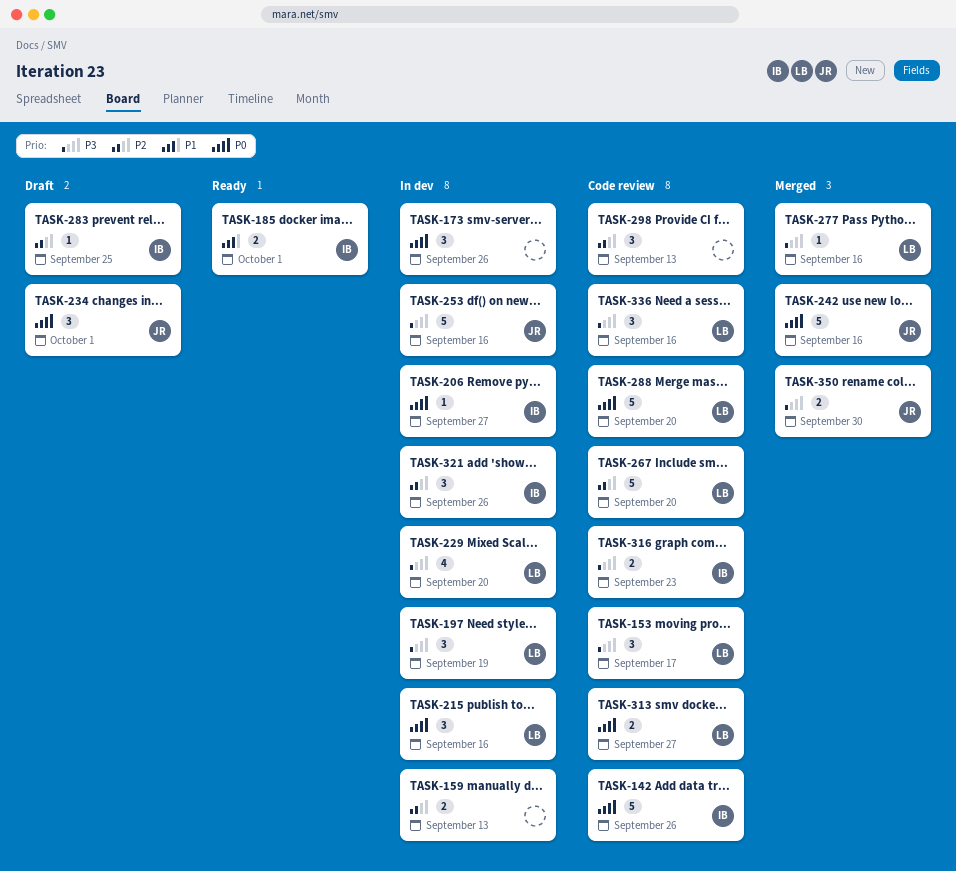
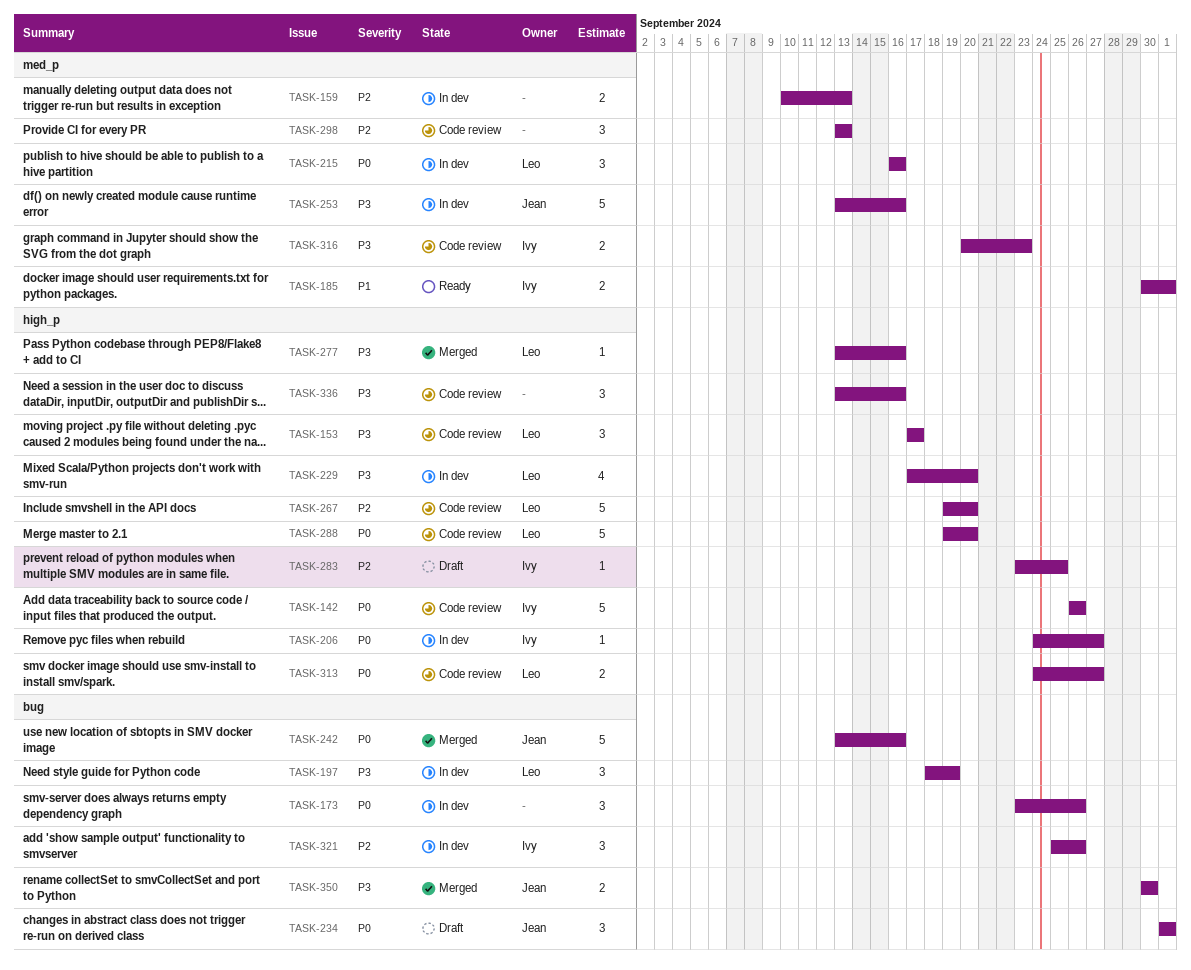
TASK-336, owner: Leo -> none

